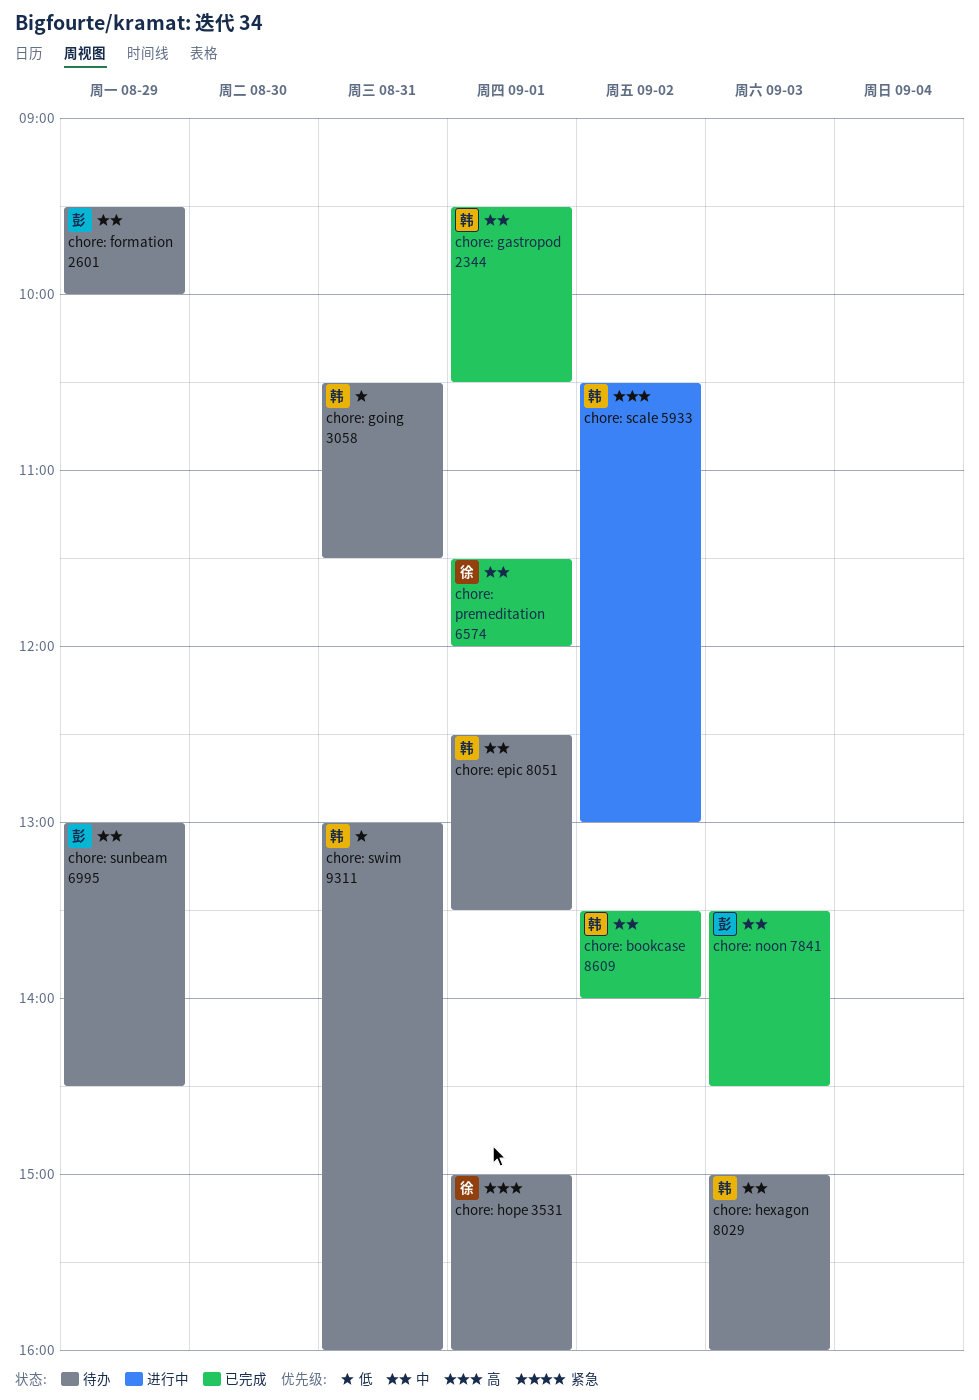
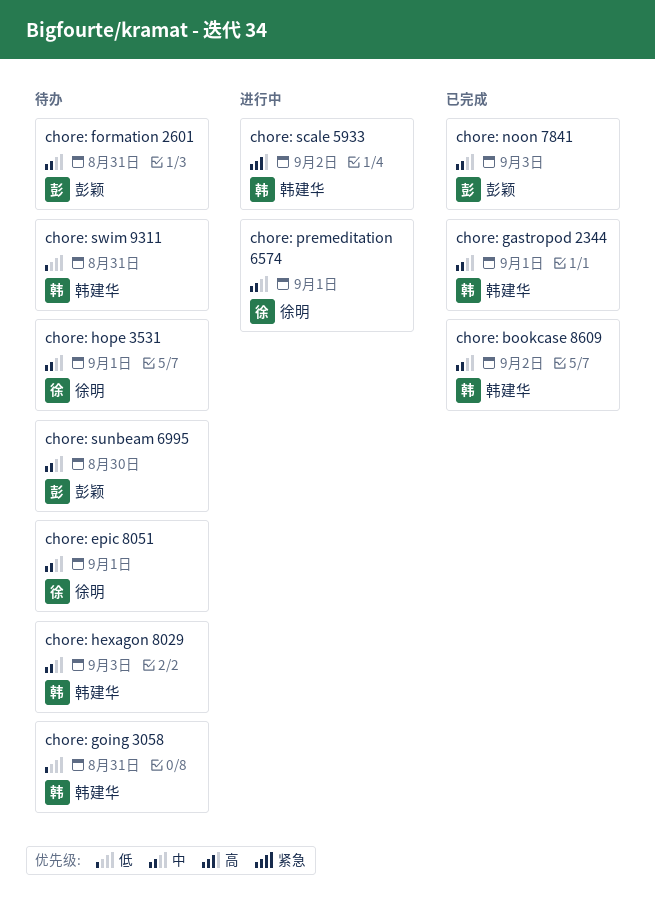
chore: epic 8051, owner: 韩建华 -> 徐明
chore: formation 2601, day: Aug 29 -> Aug 31
chore: hope 3531, priority: 高 -> 中
chore: premeditation 6574, status: 已完成 -> 进行中
chore: sunbeam 6995, day: Aug 29 -> Aug 30

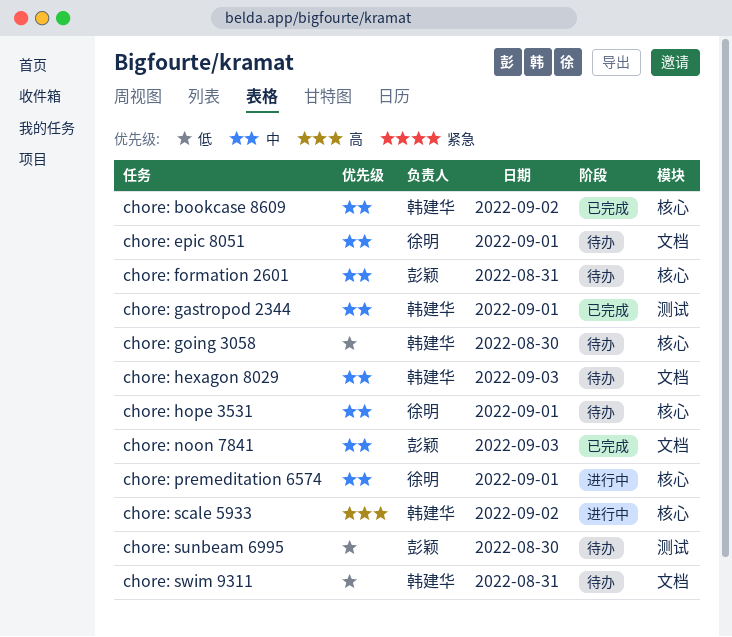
chore: going 3058, day: Aug 31 -> Aug 30
chore: sunbeam 6995, priority: 中 -> 低

